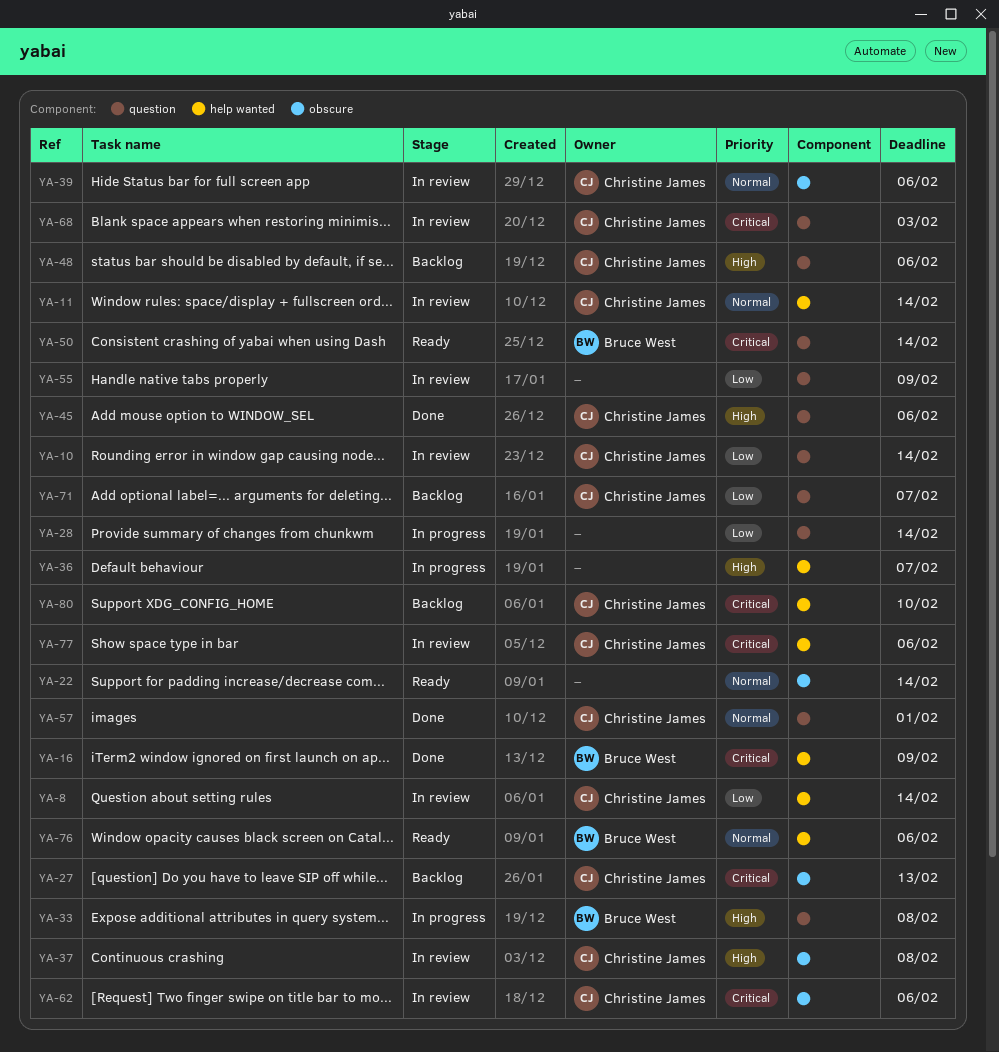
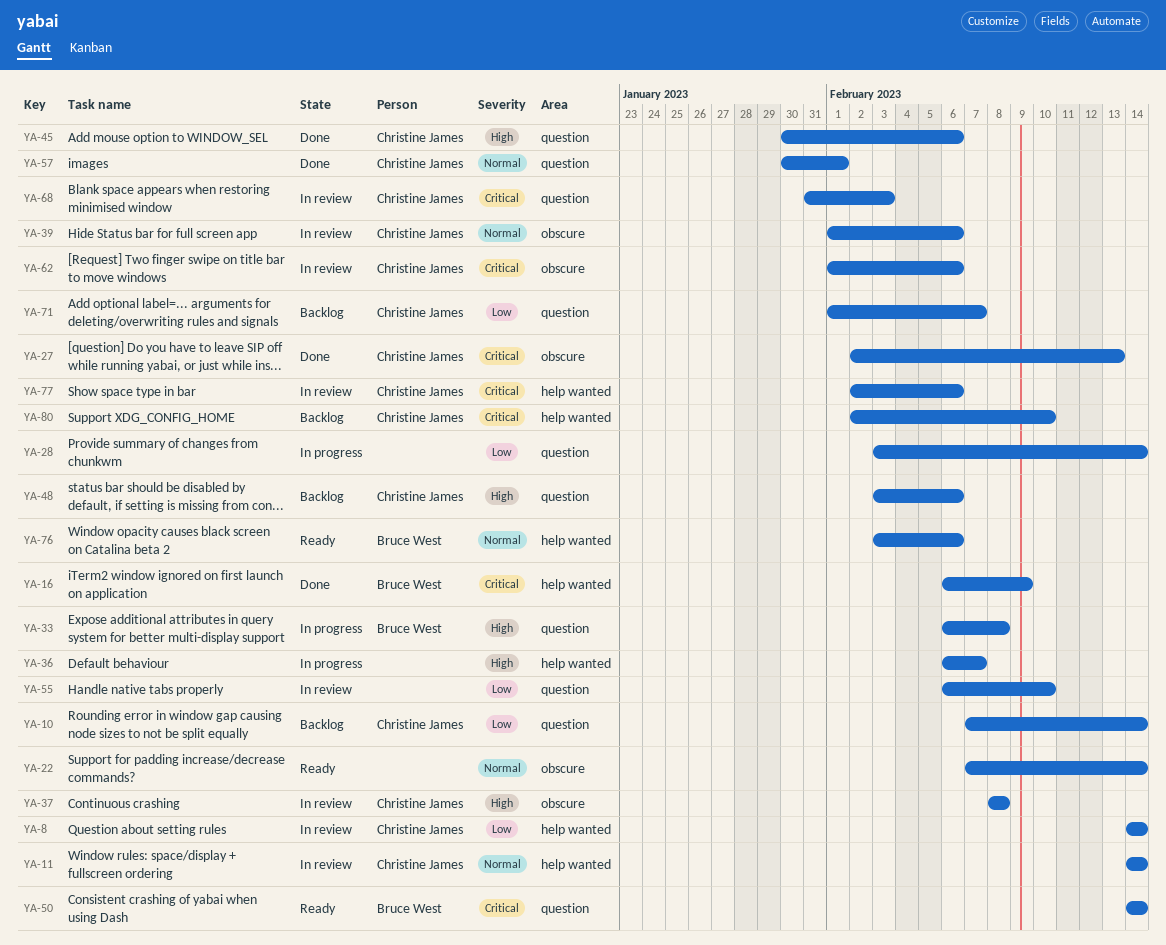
YA-10, status: In review -> Backlog
YA-27, status: Backlog -> Done
YA-55, due: Feb 9 -> Feb 10

